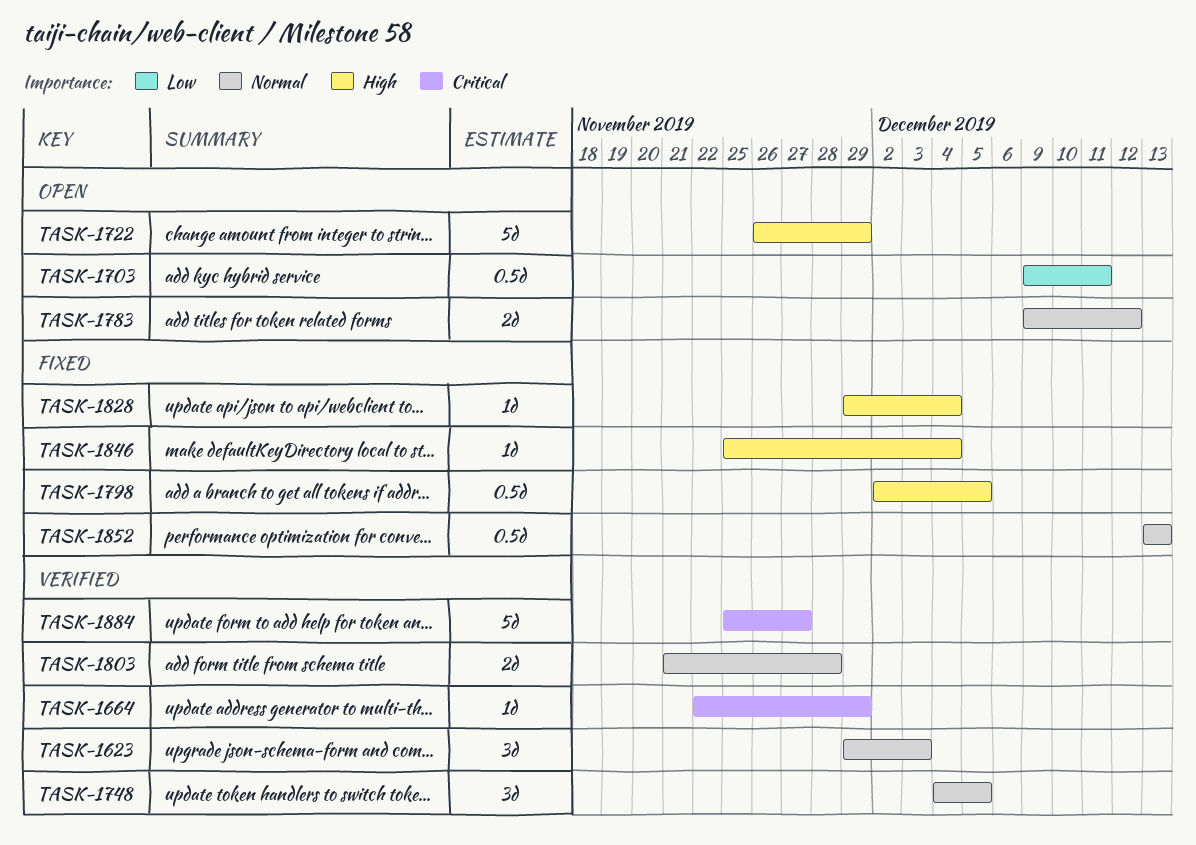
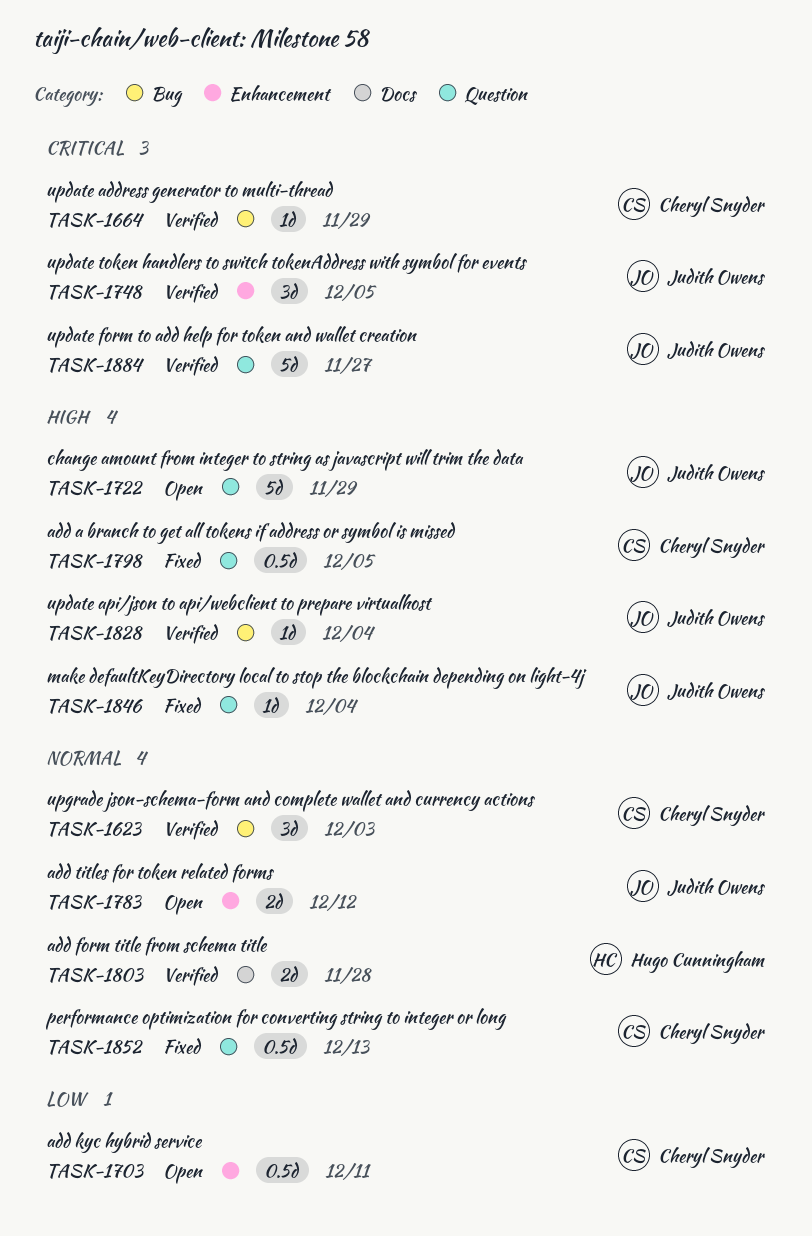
TASK-1748, priority: Normal -> Critical
TASK-1828, status: Fixed -> Verified

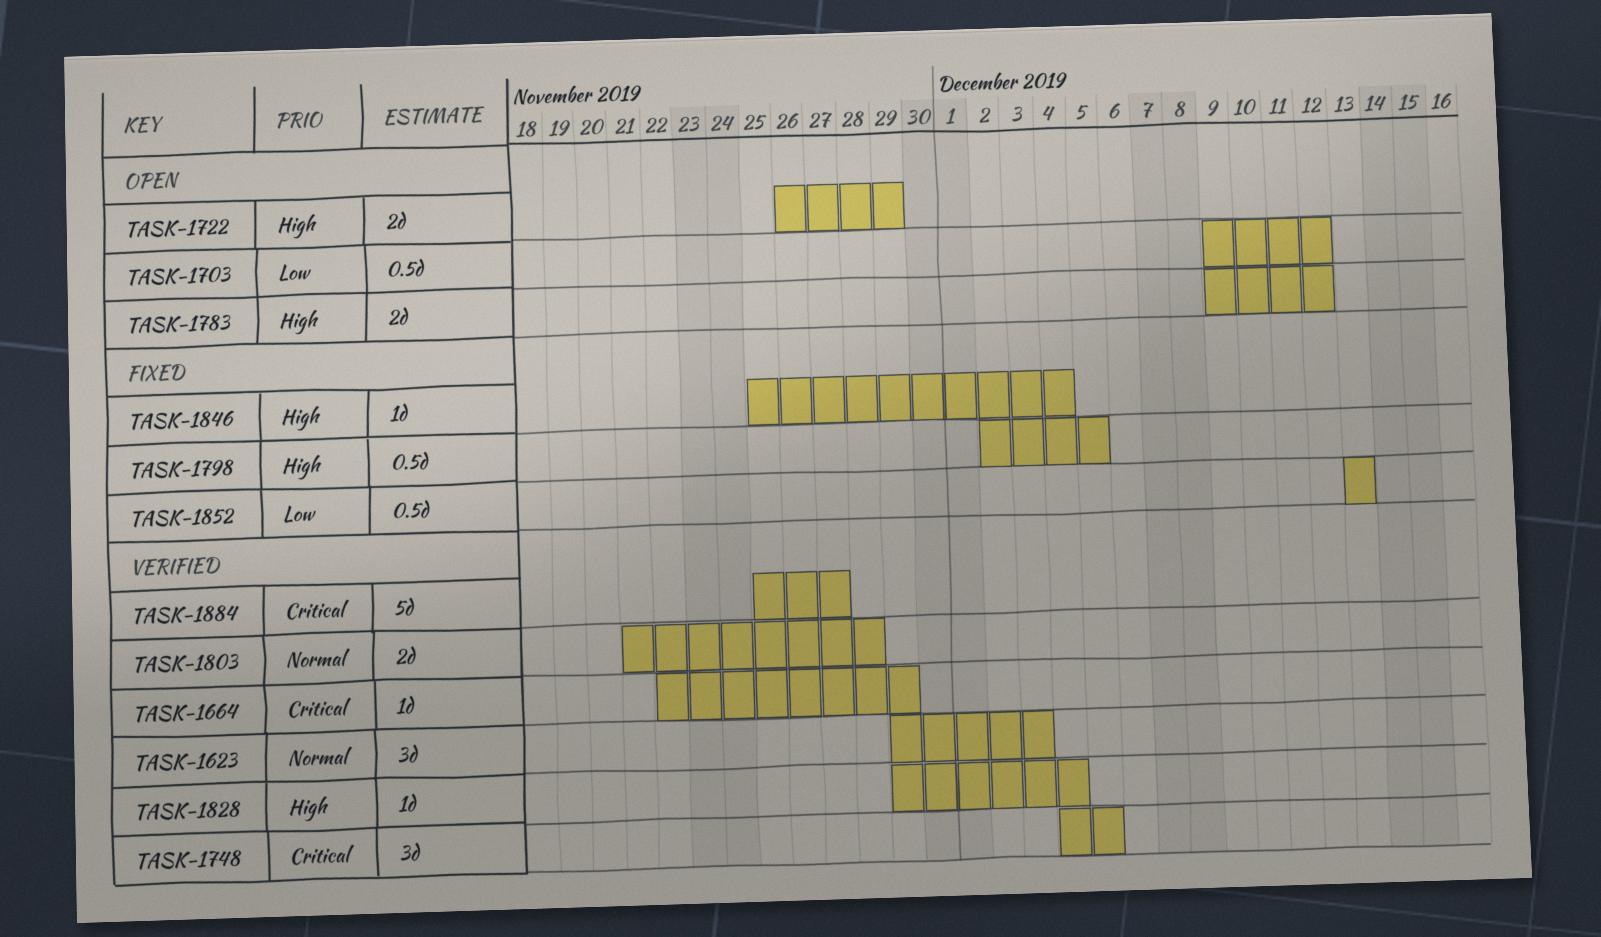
TASK-1703, due: Dec 11 -> Dec 12
TASK-1722, estimate: 5d -> 2d
TASK-1783, priority: Normal -> High
TASK-1852, priority: Normal -> Low

